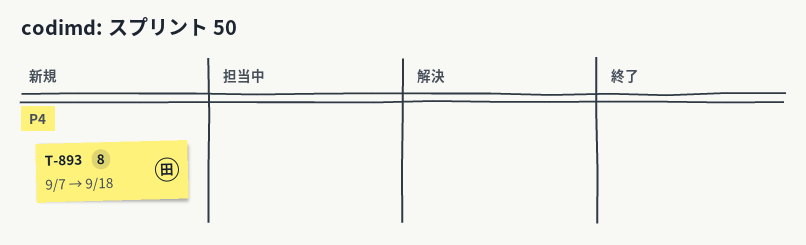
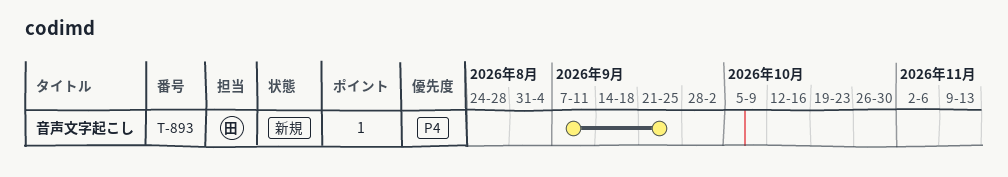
T-893, estimate: 8 -> 1
T-893, due: Sep 18 -> Sep 25

